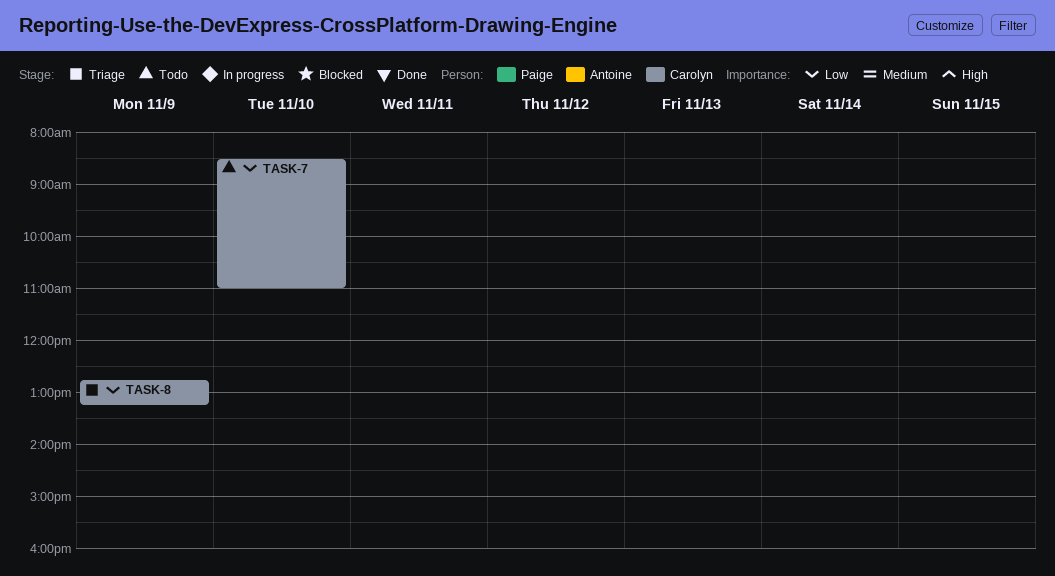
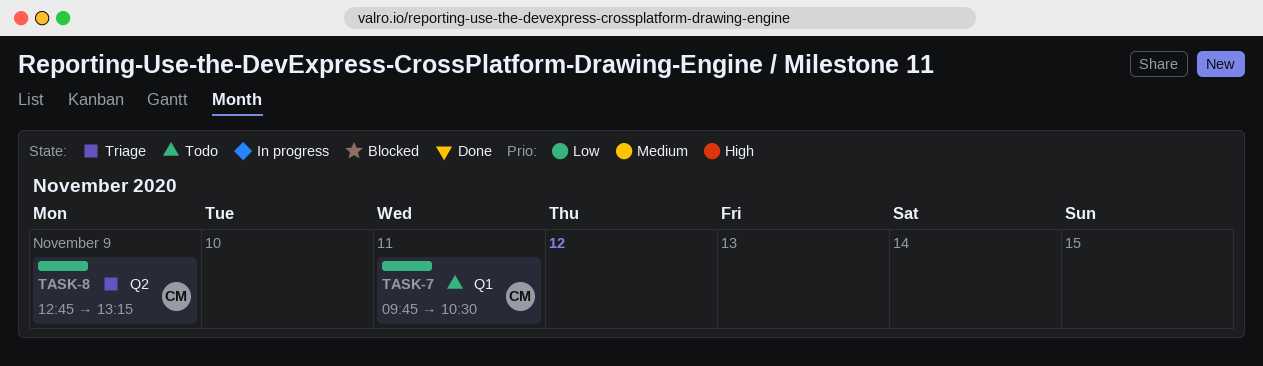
TASK-7, day: Nov 10 -> Nov 11
TASK-7, begins: 08:30 -> 09:45
TASK-7, ends: 11:00 -> 10:30

